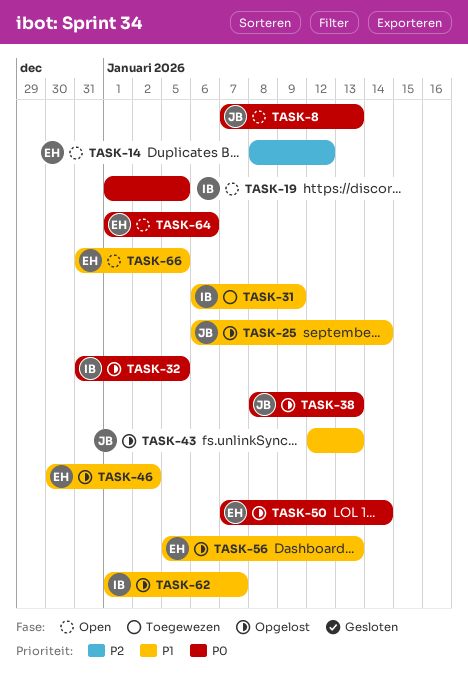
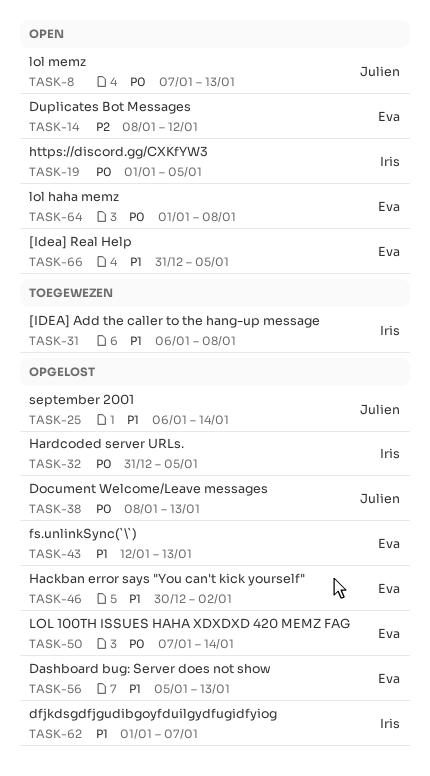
TASK-31, due: Jan 9 -> Jan 8
TASK-43, owner: Julien -> Eva
TASK-64, due: Jan 6 -> Jan 8

